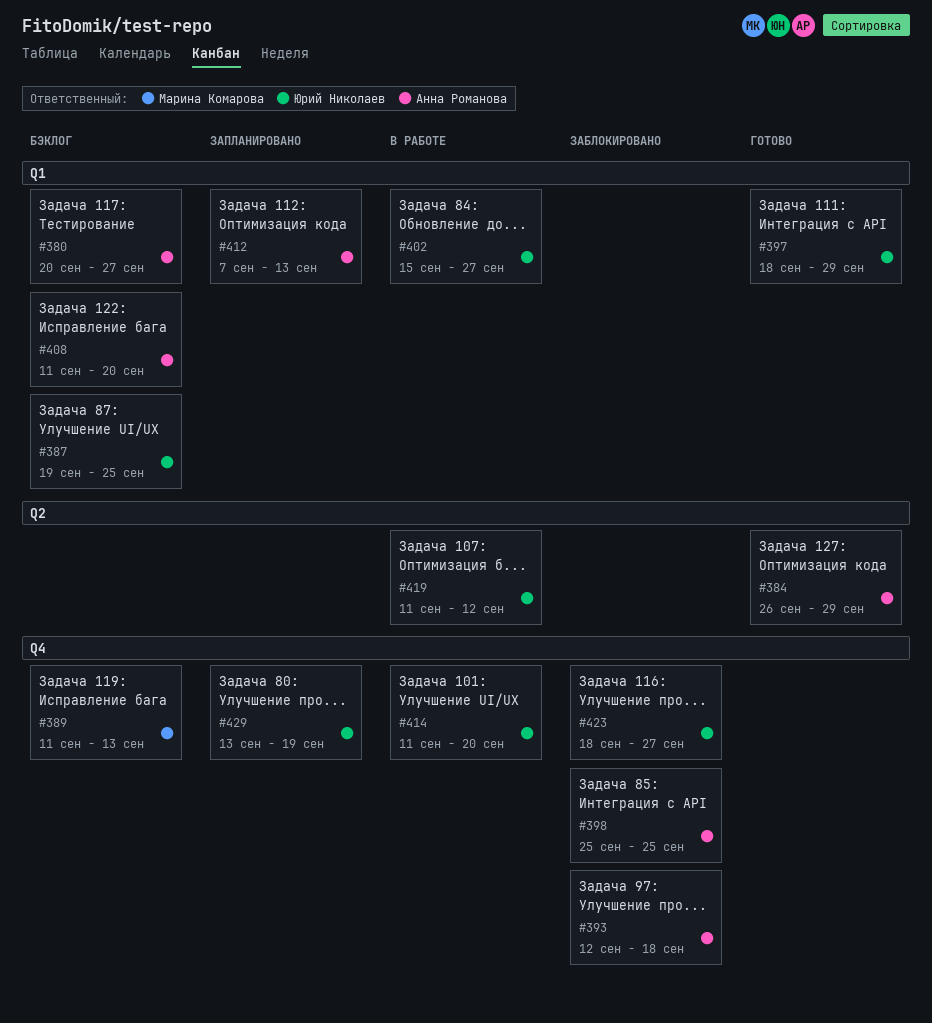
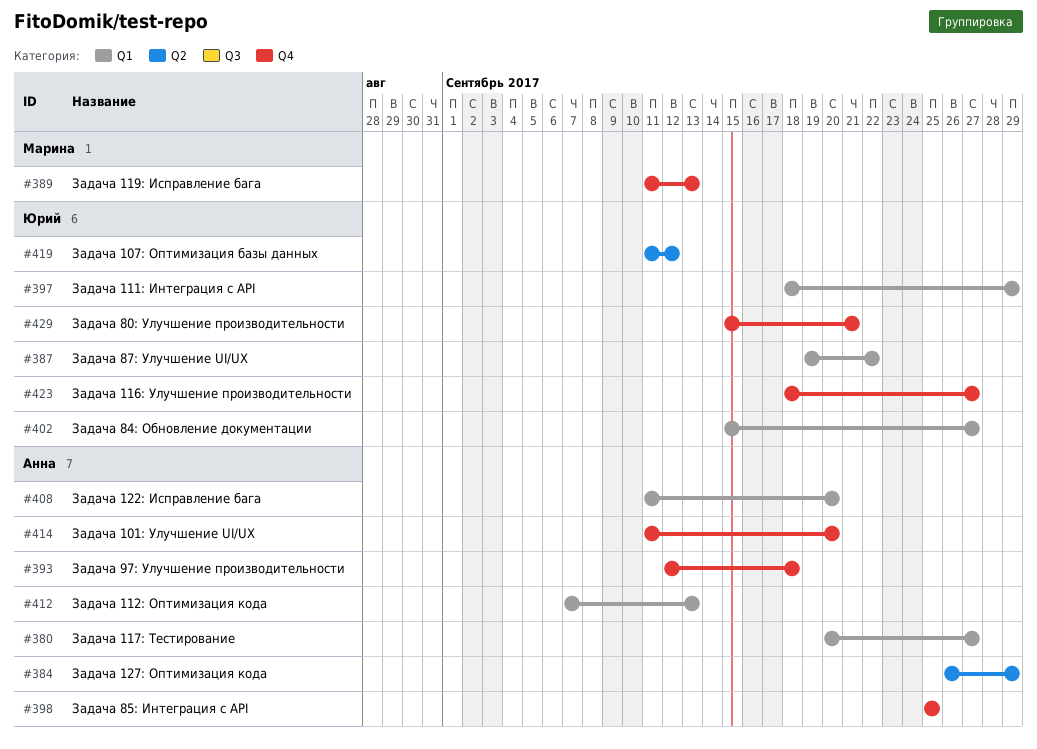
#387, due: Sep 25 -> Sep 22
#414, owner: Юрий Николаев -> Анна Романова
#429, start: Sep 13 -> Sep 15
#429, due: Sep 19 -> Sep 21

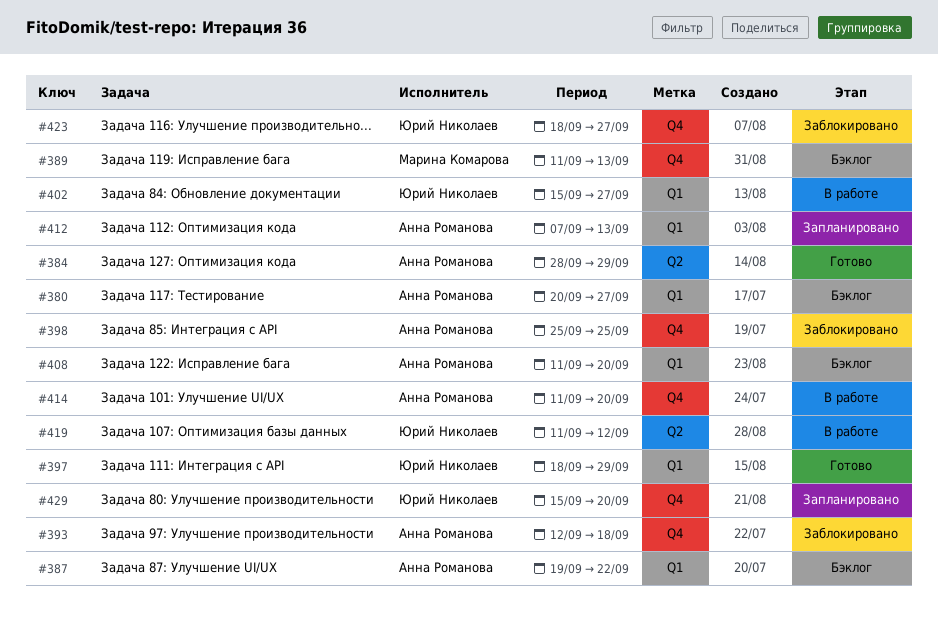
#384, start: Sep 26 -> Sep 28
#387, owner: Юрий Николаев -> Анна Романова
#429, due: Sep 21 -> Sep 20

